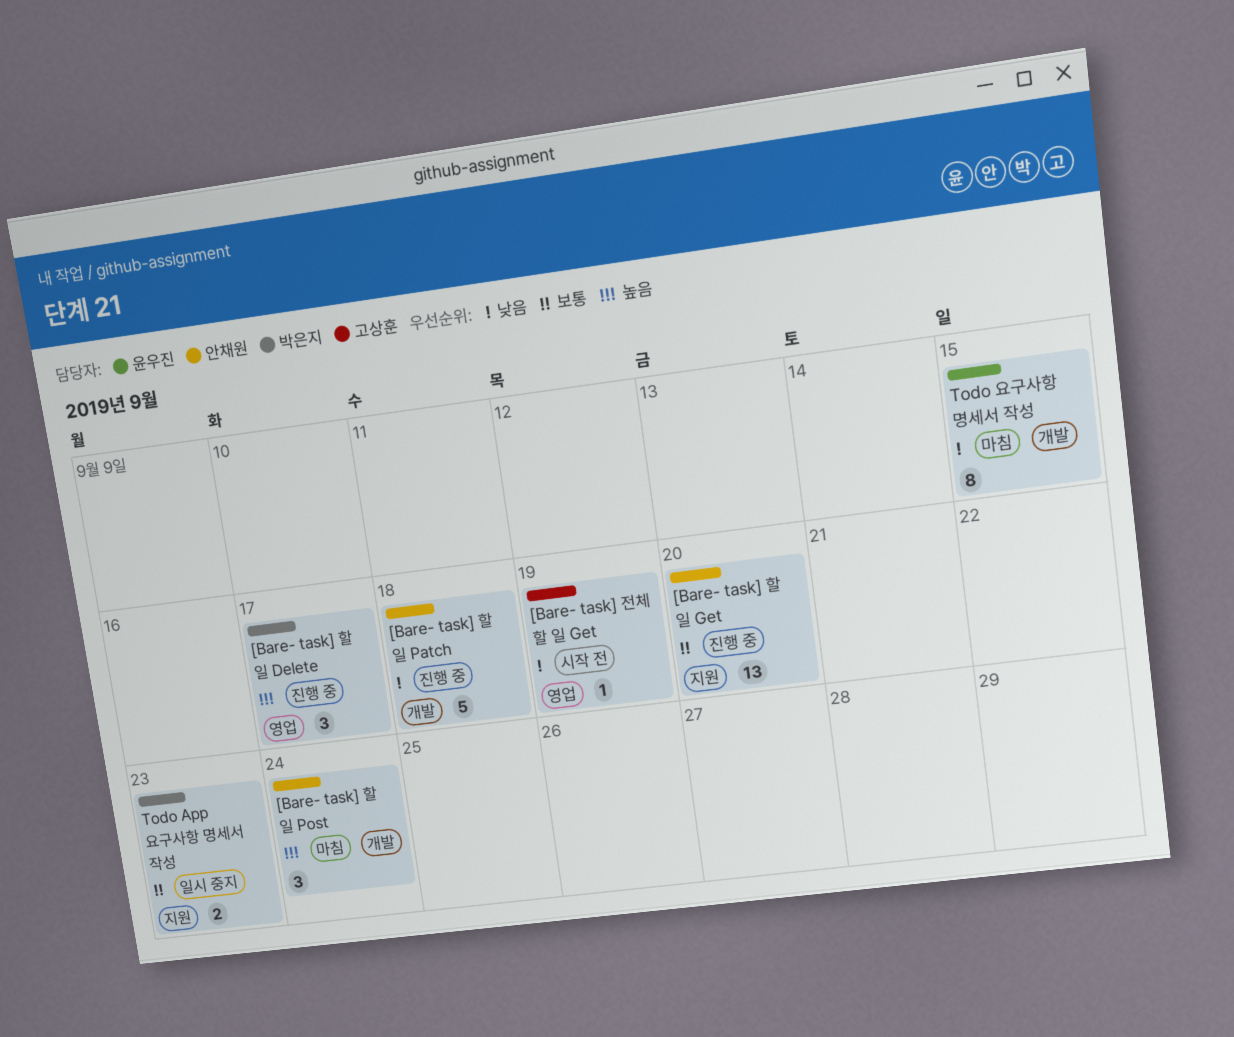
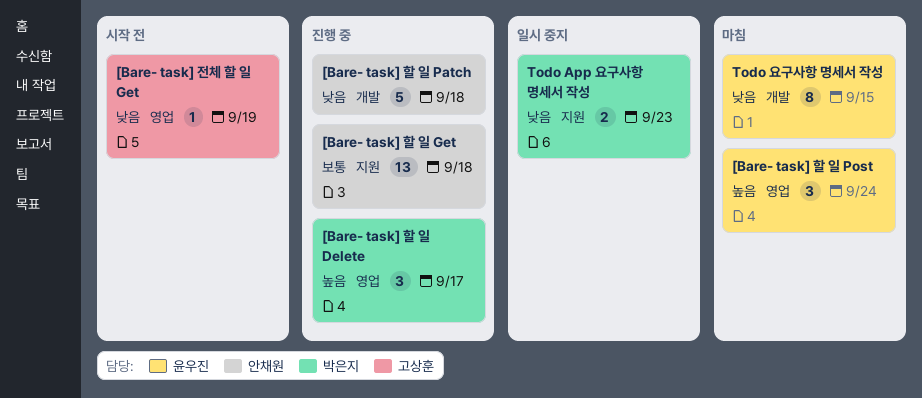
[Bare- task] 할 일 Get, due: Sep 20 -> Sep 18
[Bare- task] 할 일 Post, owner: 안채원 -> 윤우진
[Bare- task] 할 일 Post, label: 개발 -> 영업
Todo App 요구사항 명세서 작성, priority: 보통 -> 낮음

